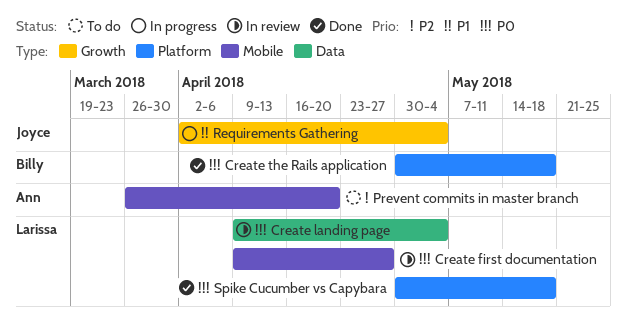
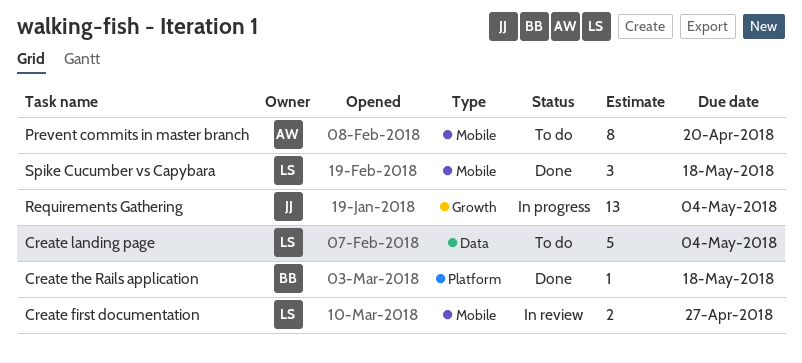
Create landing page, status: In review -> To do
Spike Cucumber vs Capybara, label: Platform -> Mobile

